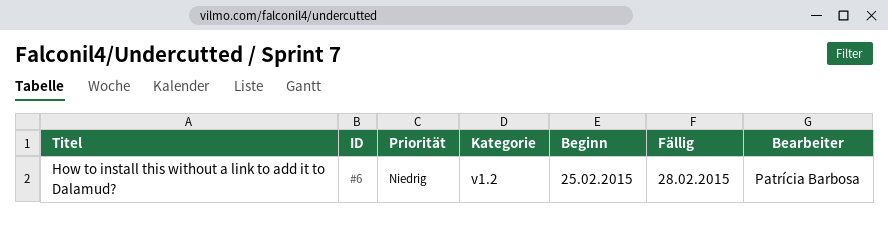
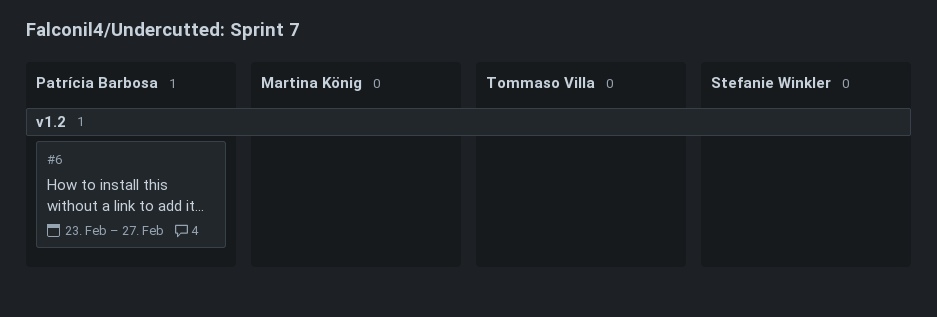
#6, start: Feb 25 -> Feb 23
#6, due: Feb 28 -> Feb 27

